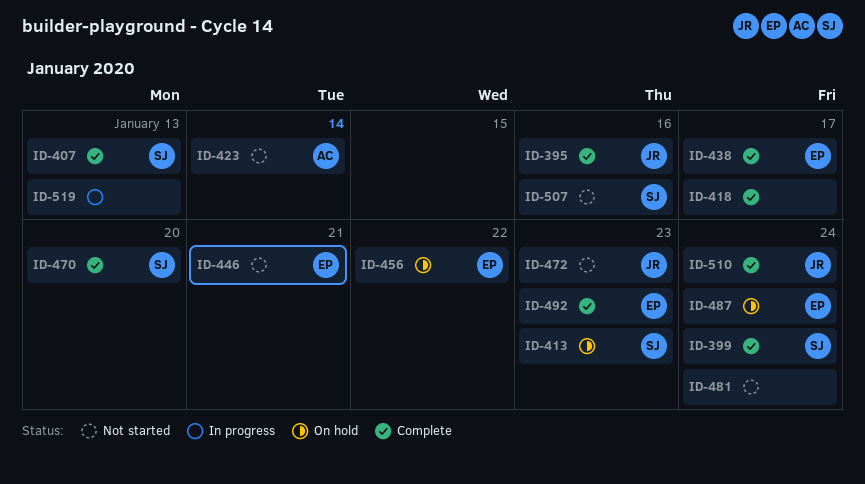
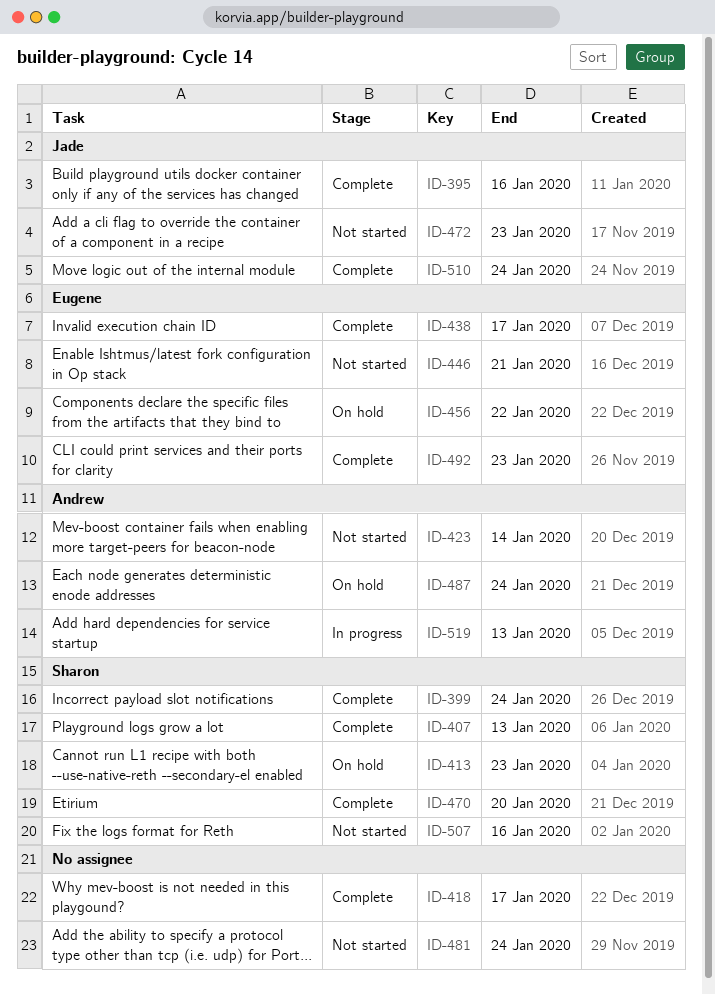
ID-487, owner: Eugene -> Andrew
ID-519, owner: none -> Andrew

